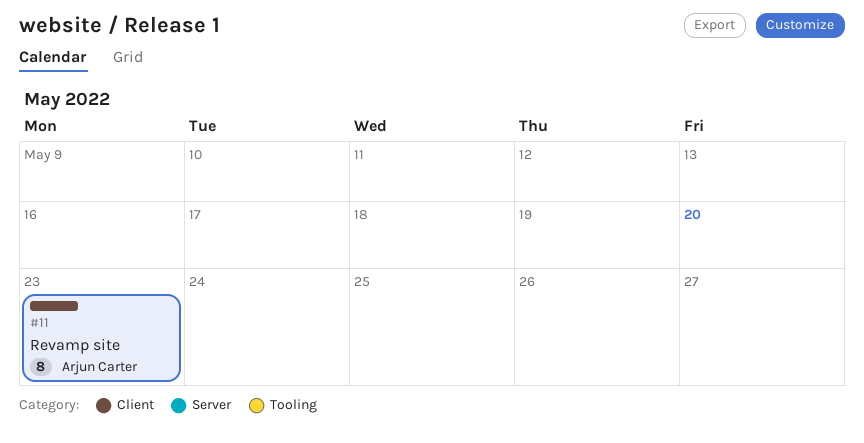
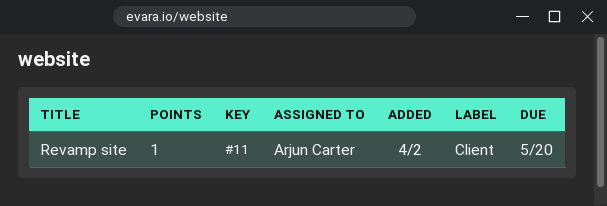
#11, estimate: 8 -> 1
#11, due: May 23 -> May 20

